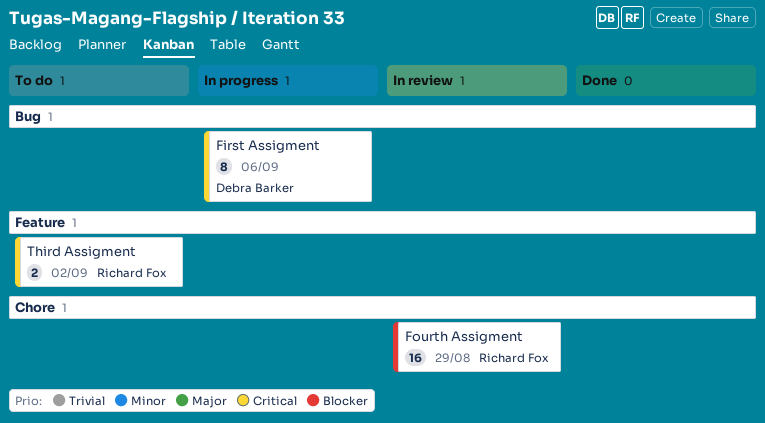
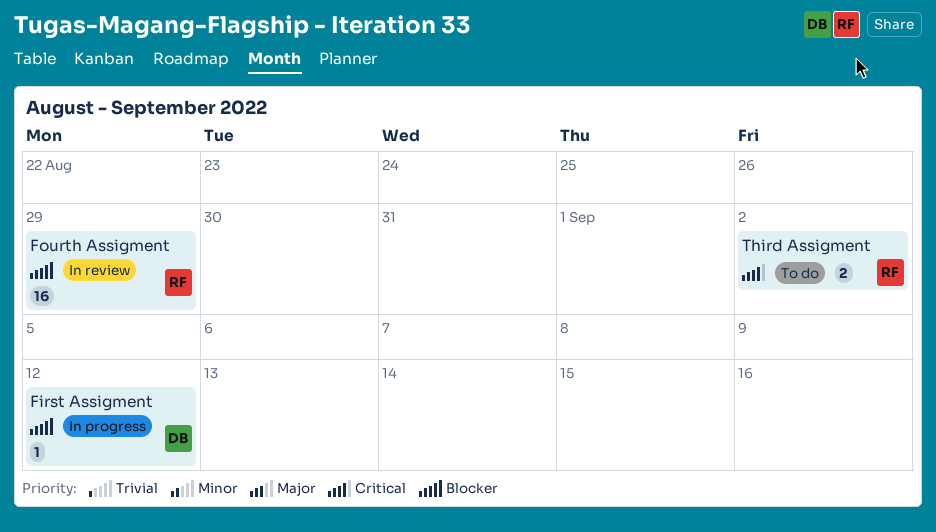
First Assigment, priority: Critical -> Blocker
First Assigment, estimate: 8 -> 1
First Assigment, due: Sep 6 -> Sep 12

